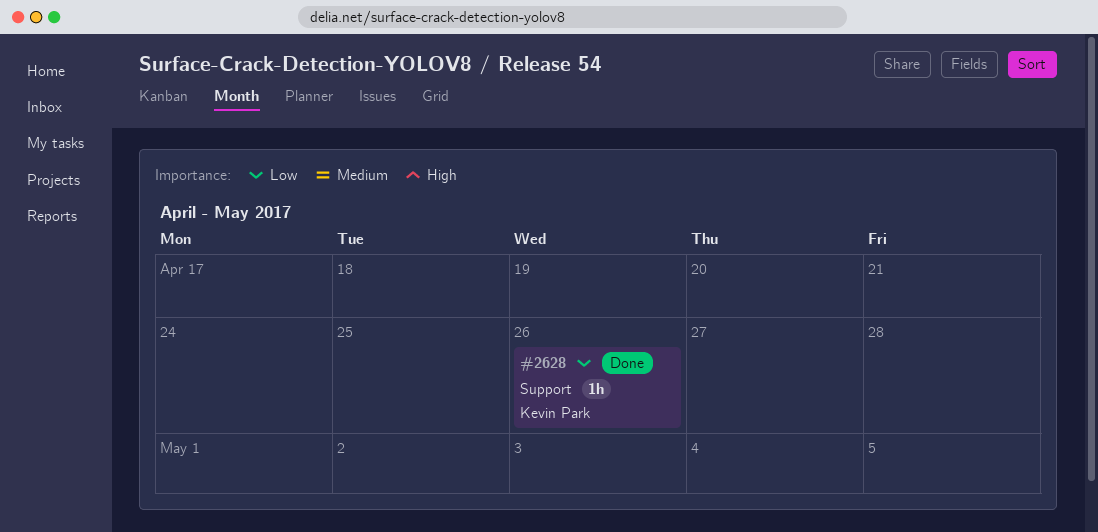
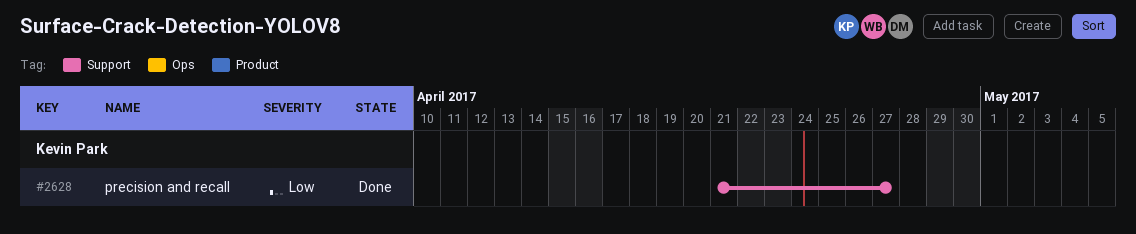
#2628, due: Apr 26 -> Apr 27

